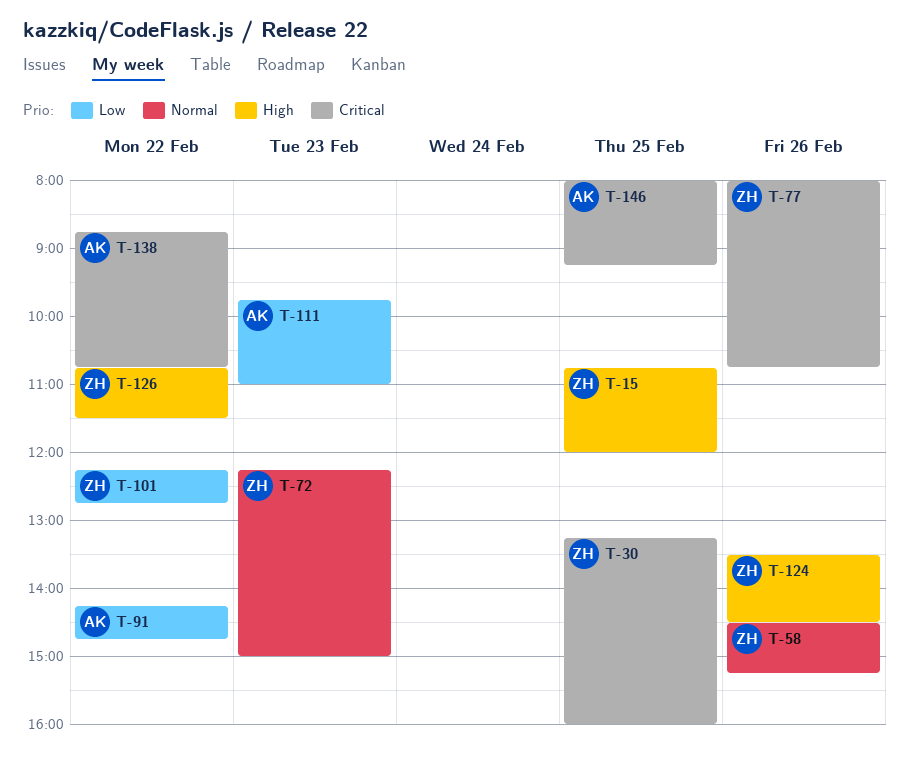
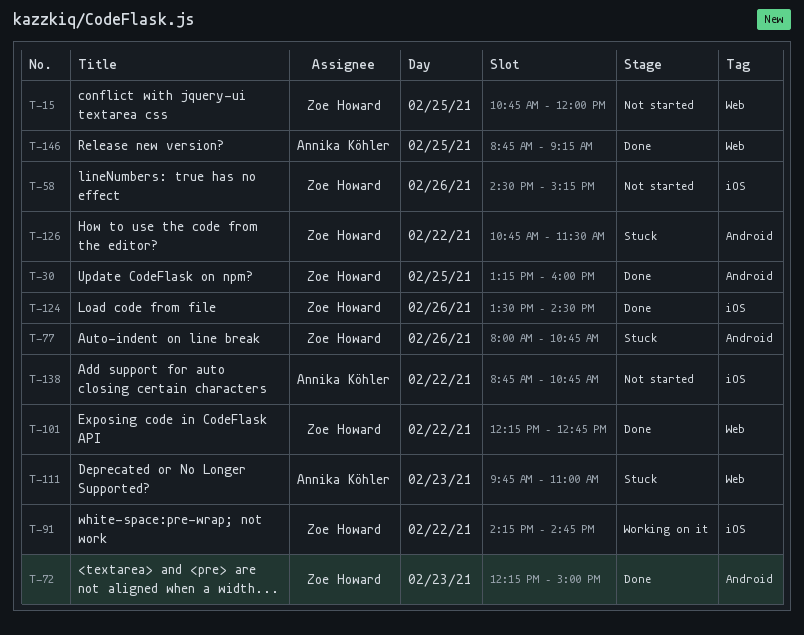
T-91, owner: Annika Köhler -> Zoe Howard
T-146, begins: 08:00 -> 08:45

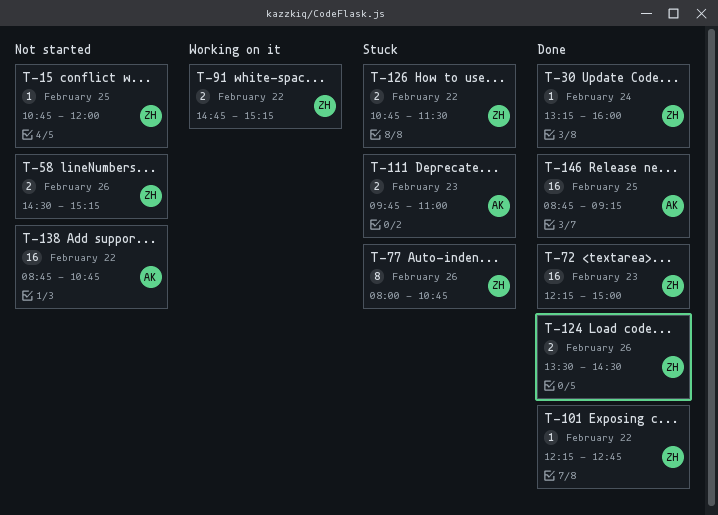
T-30, day: Feb 25 -> Feb 24
T-91, begins: 14:15 -> 14:45
T-91, ends: 14:45 -> 15:15

